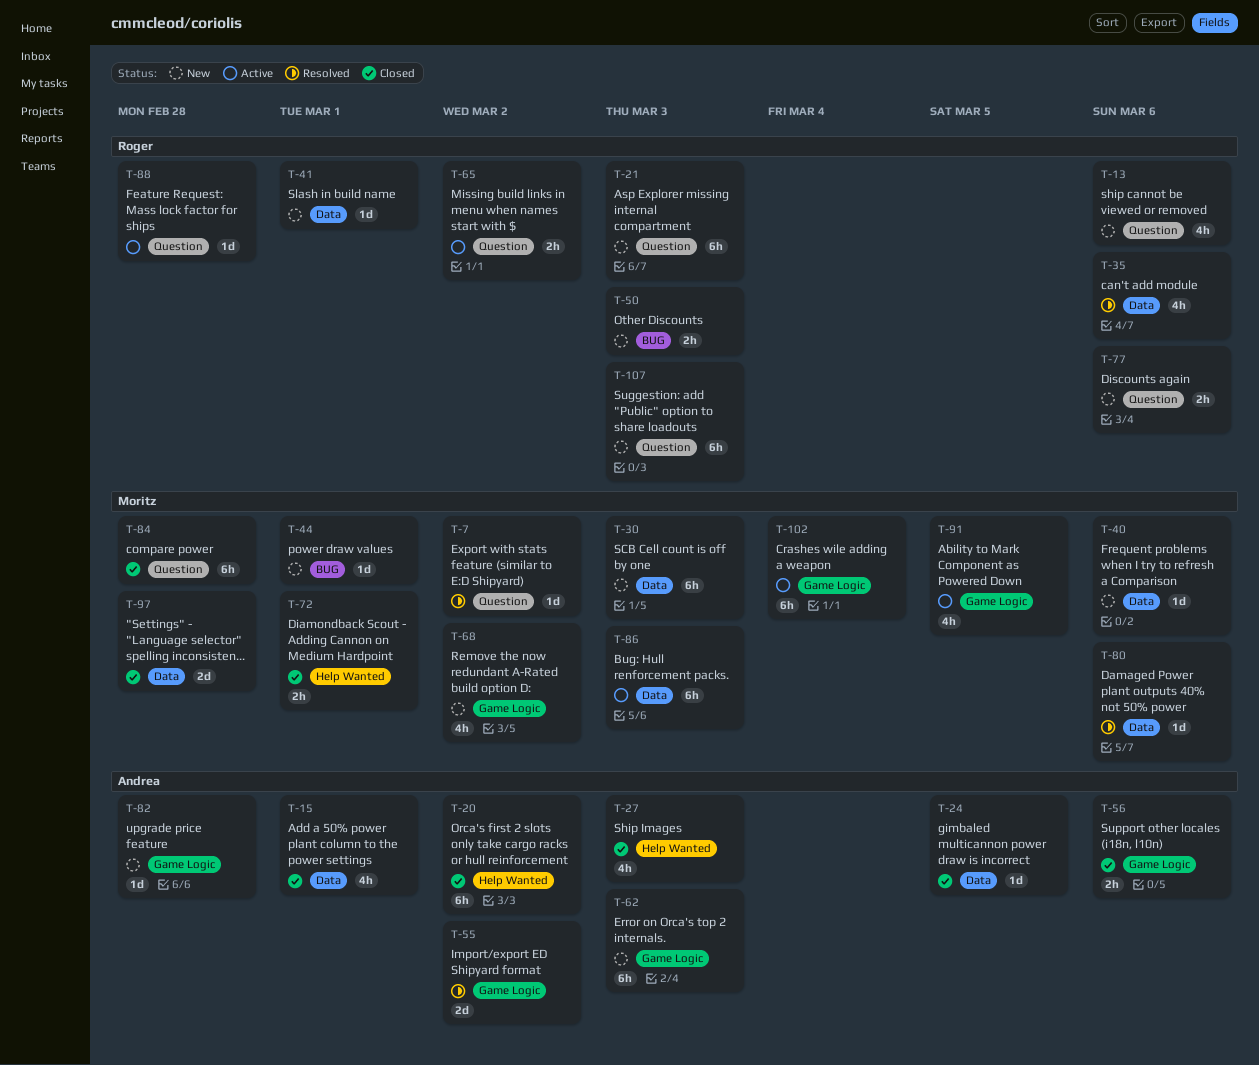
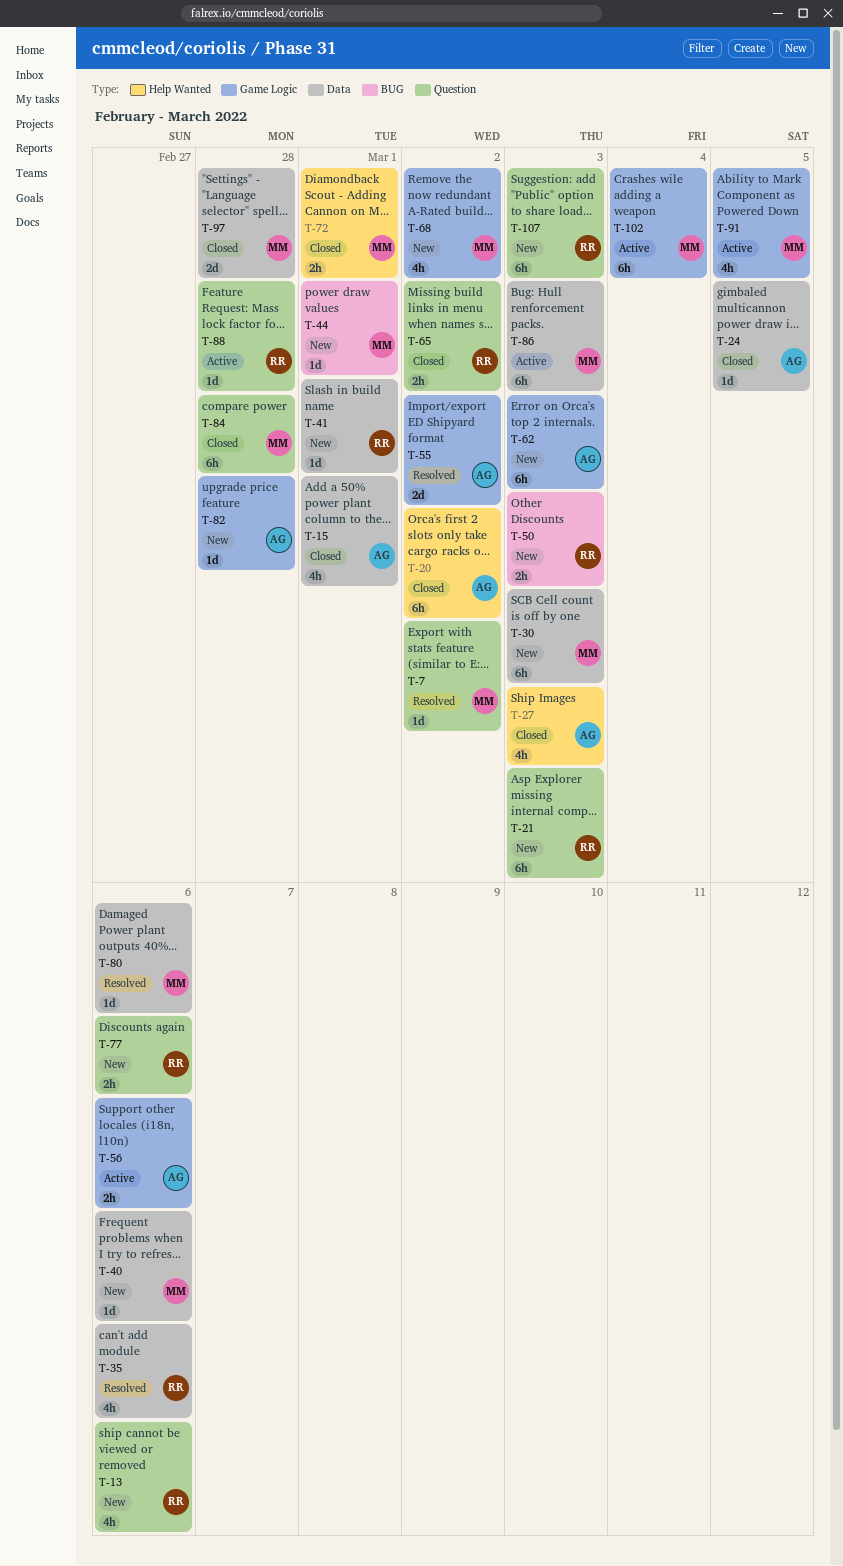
T-56, status: Closed -> Active
T-65, status: Active -> Closed

